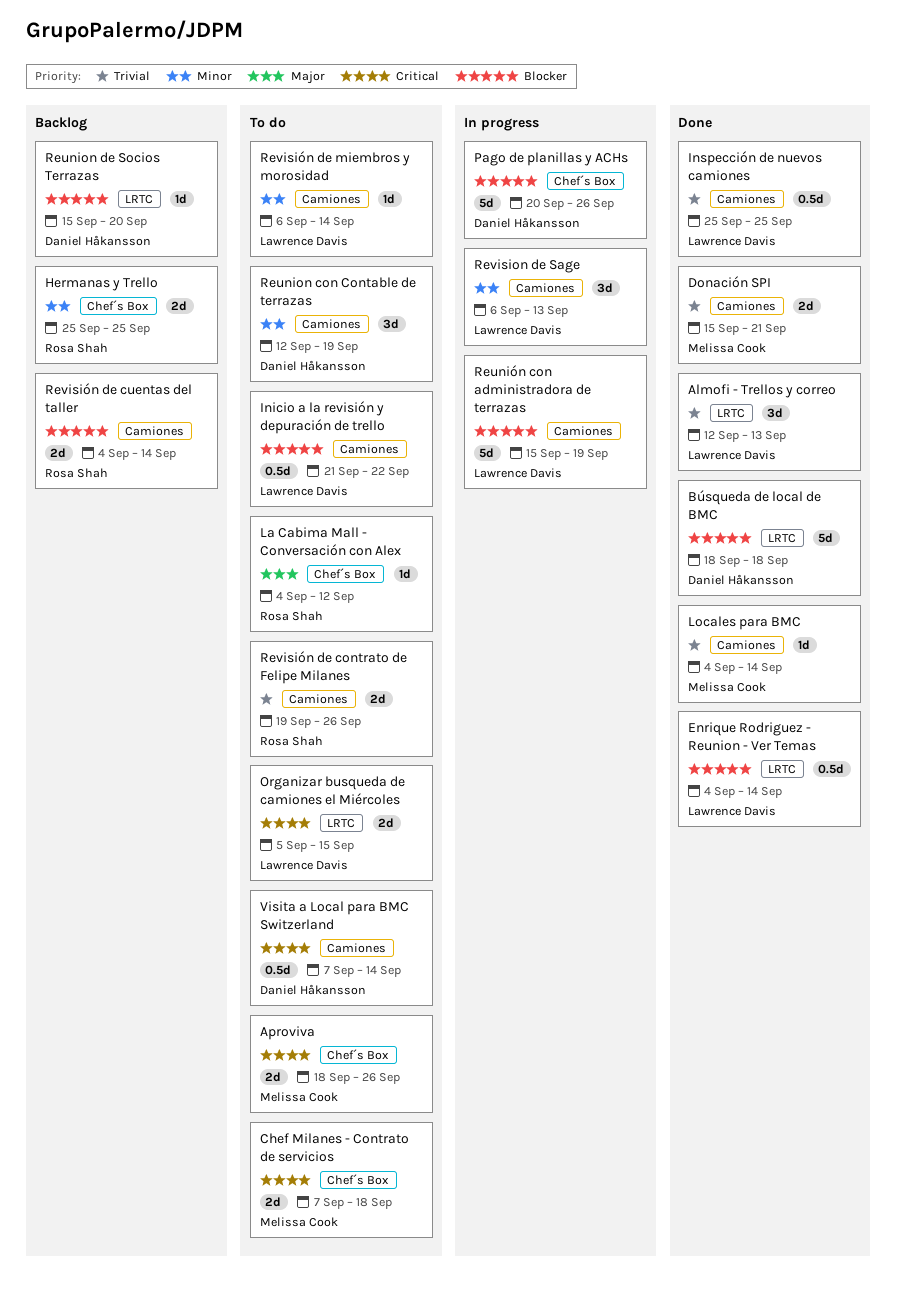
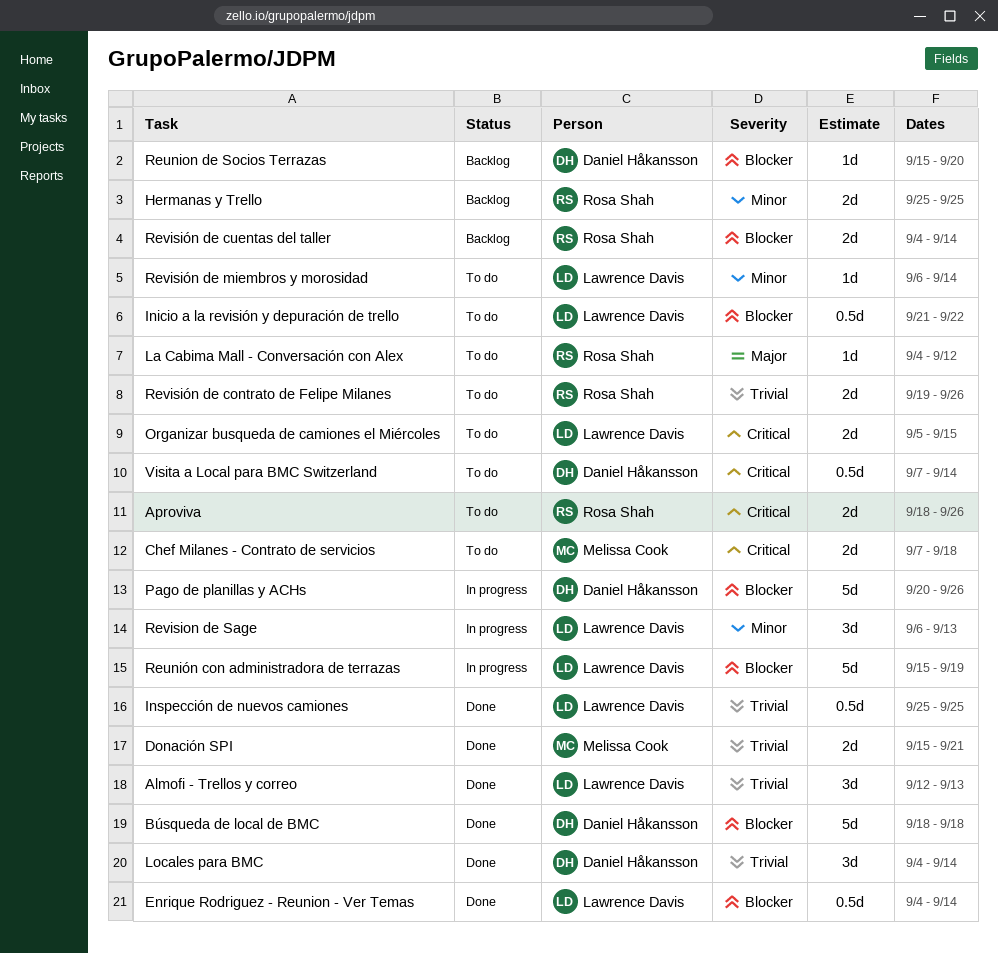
Aproviva, owner: Melissa Cook -> Rosa Shah
Locales para BMC, owner: Melissa Cook -> Daniel Håkansson
Locales para BMC, estimate: 1d -> 3d
Reunion con Contable de terrazas: present -> none

